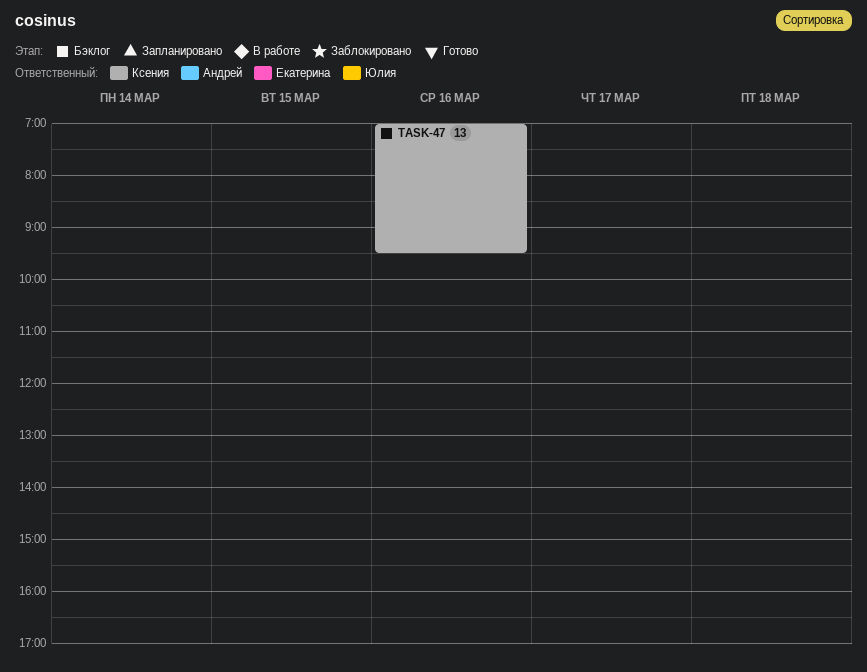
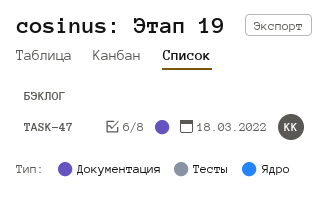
TASK-47, day: Mar 16 -> Mar 18

